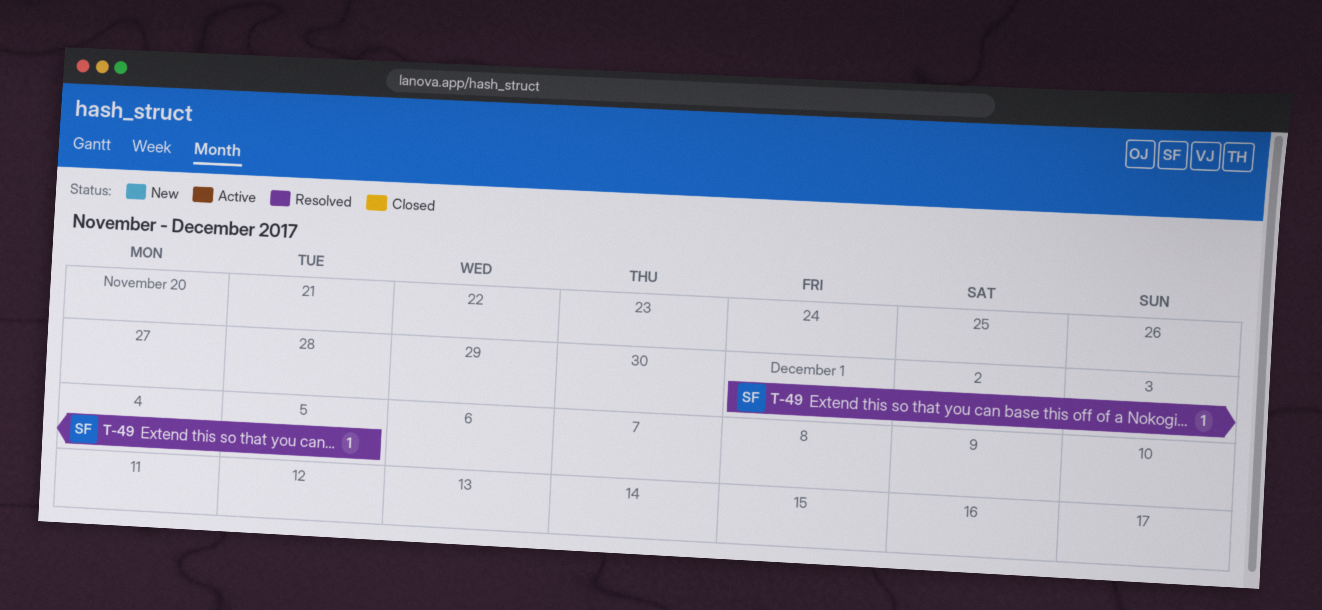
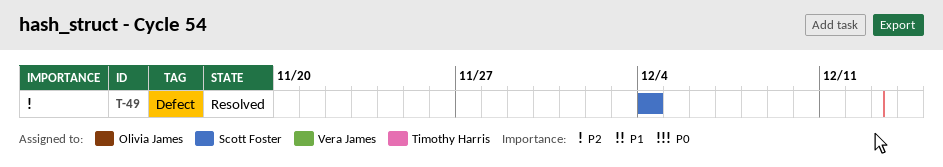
T-49, start: Dec 1 -> Dec 4
T-49, due: Dec 5 -> Dec 4

